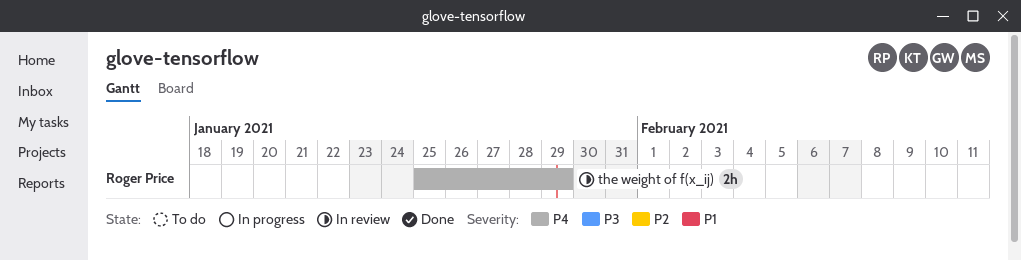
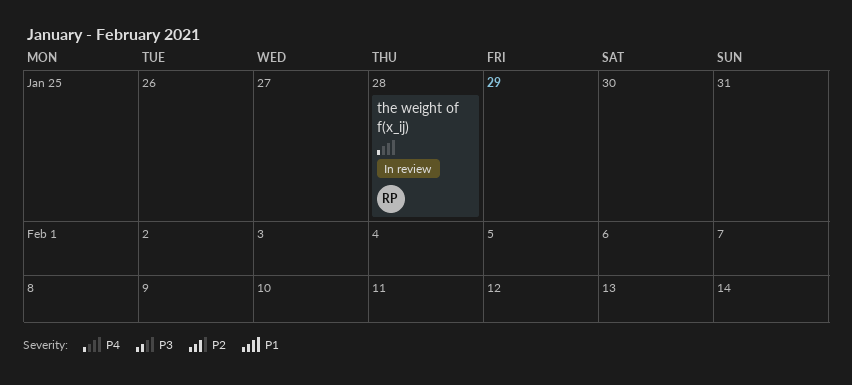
the weight of f(x_ij), due: Jan 29 -> Jan 28

